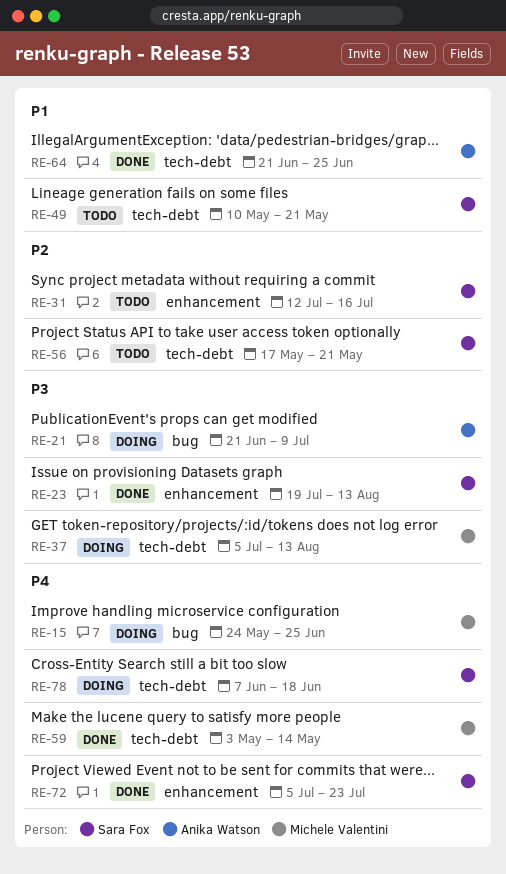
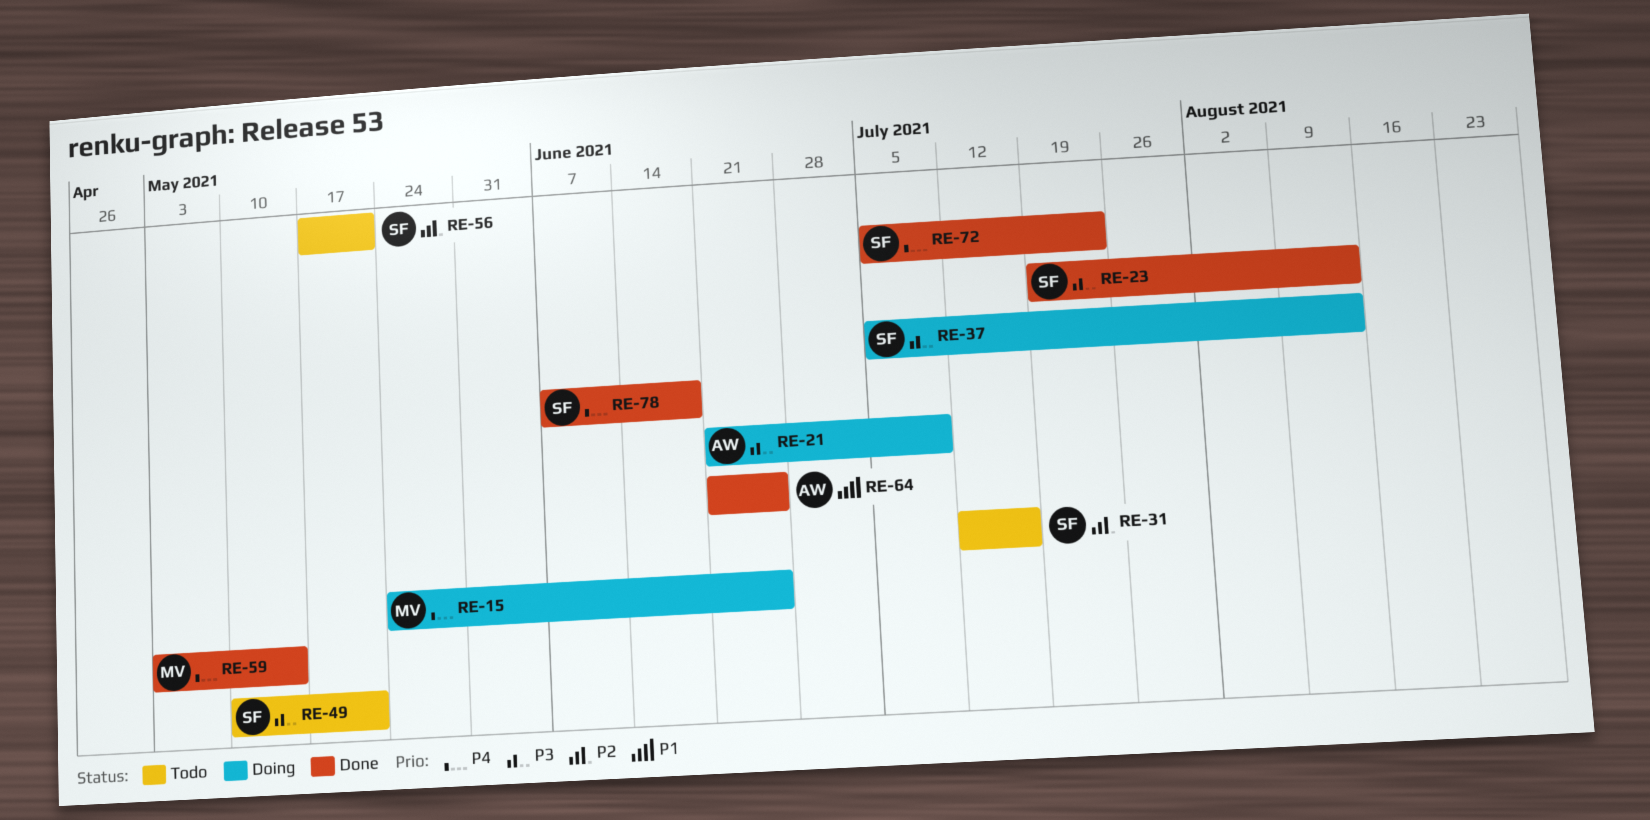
RE-37, owner: Michele Valentini -> Sara Fox
RE-49, priority: P1 -> P3
RE-78, status: Doing -> Done

